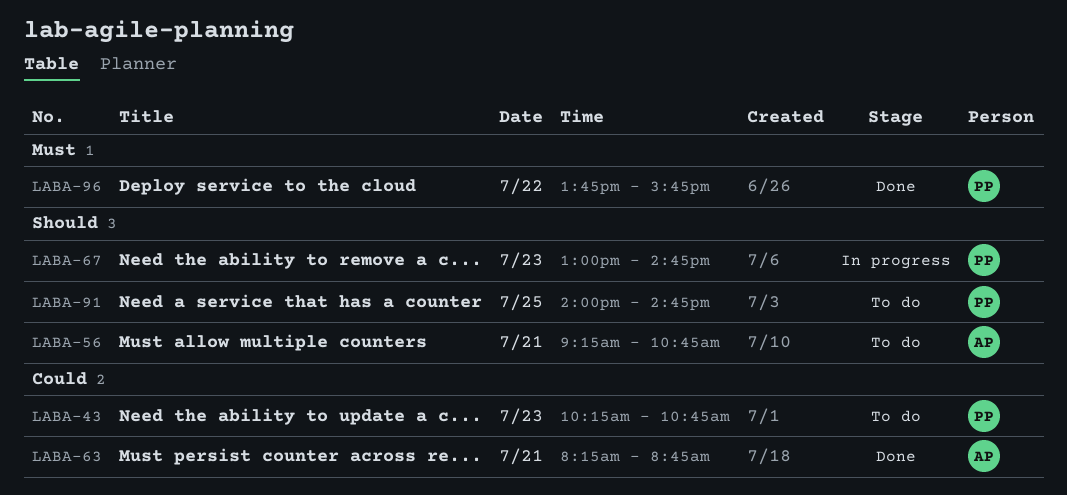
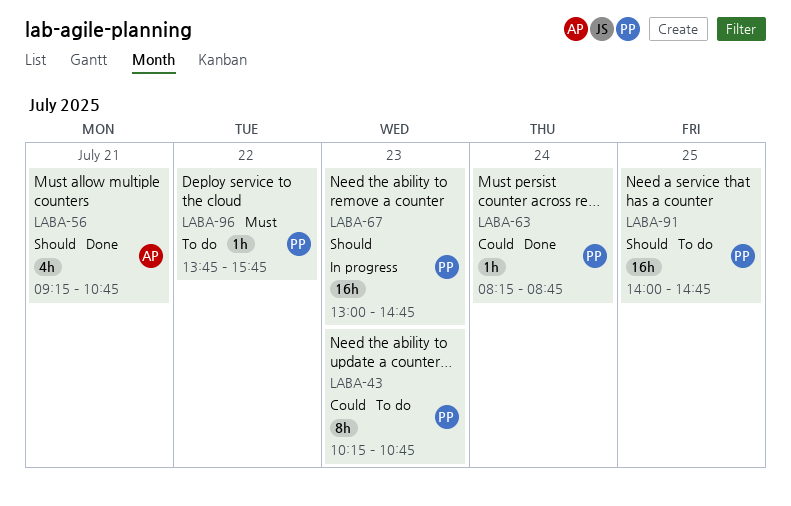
LABA-56, status: To do -> Done
LABA-63, owner: AP -> PP
LABA-63, day: Jul 21 -> Jul 24
LABA-96, status: Done -> To do

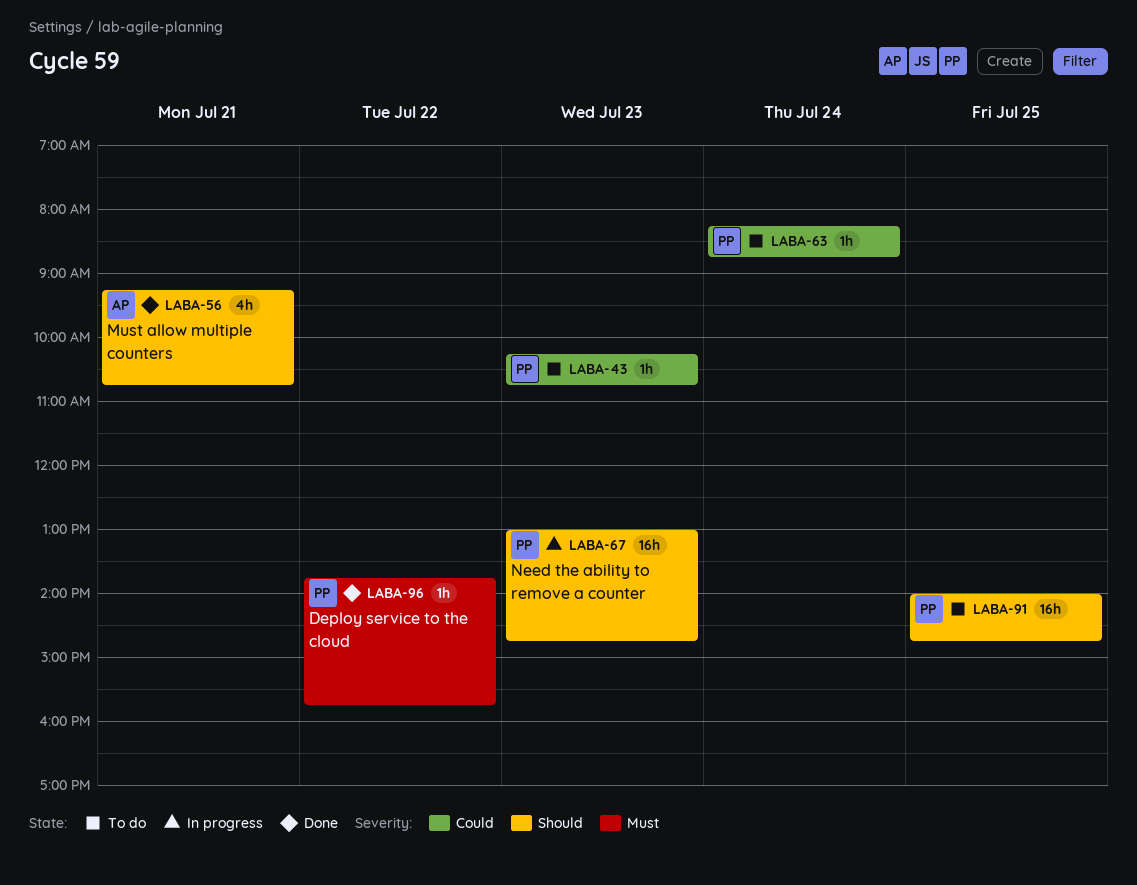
LABA-43, estimate: 8h -> 1h
LABA-63, status: Done -> To do
LABA-96, status: To do -> Done

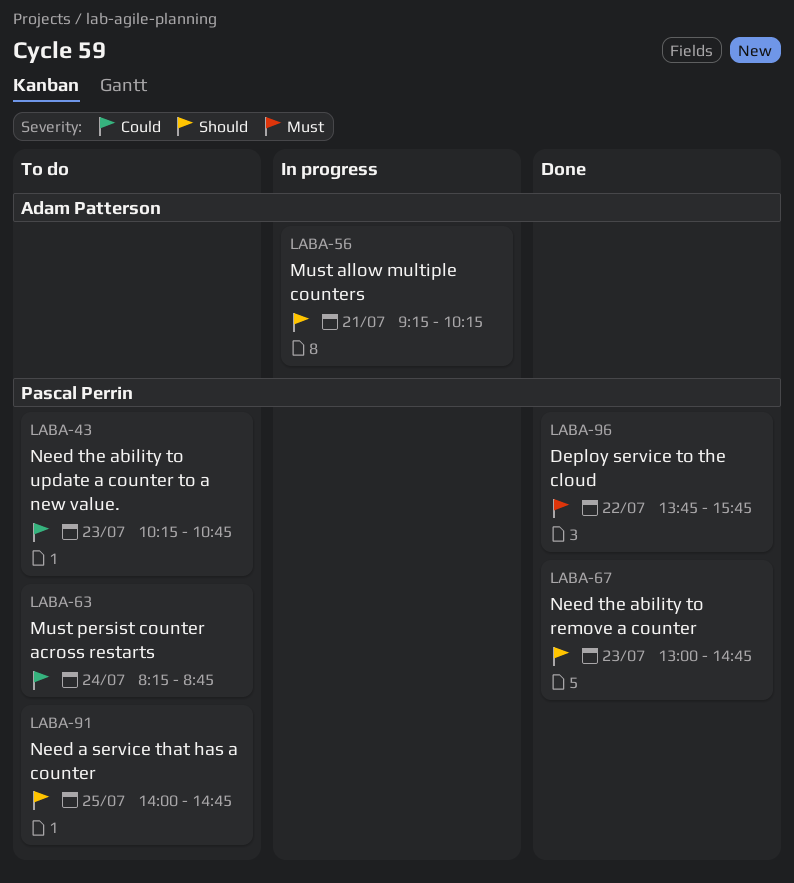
LABA-56, status: Done -> In progress
LABA-56, ends: 10:45 -> 10:15
LABA-67, status: In progress -> Done

